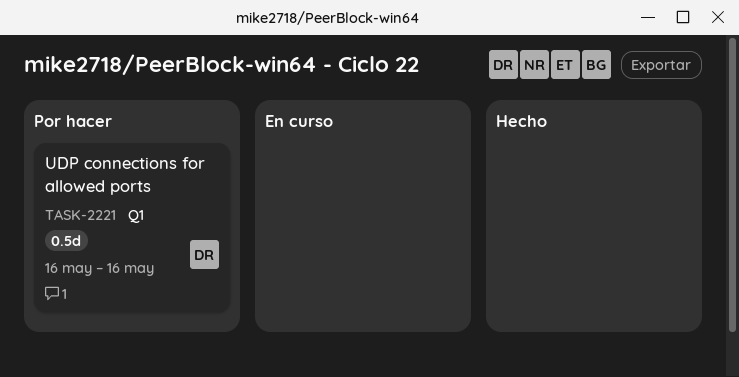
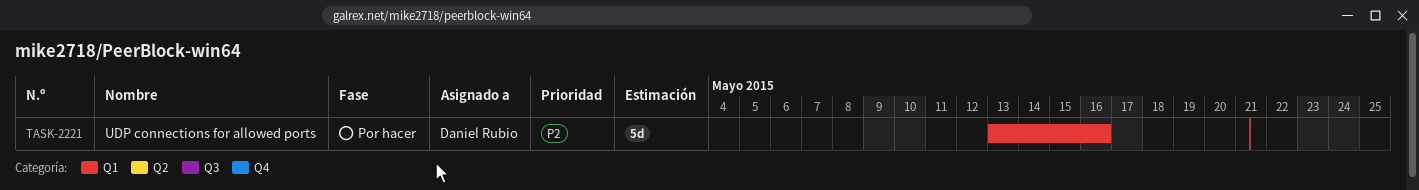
TASK-2221, estimate: 0.5d -> 5d
TASK-2221, start: May 16 -> May 13

